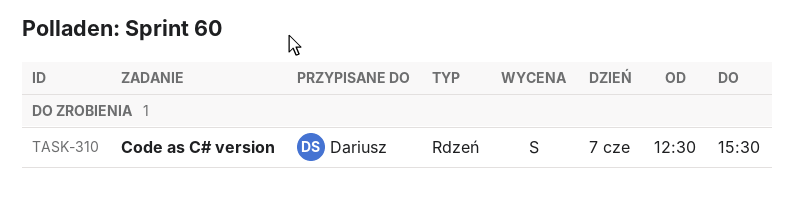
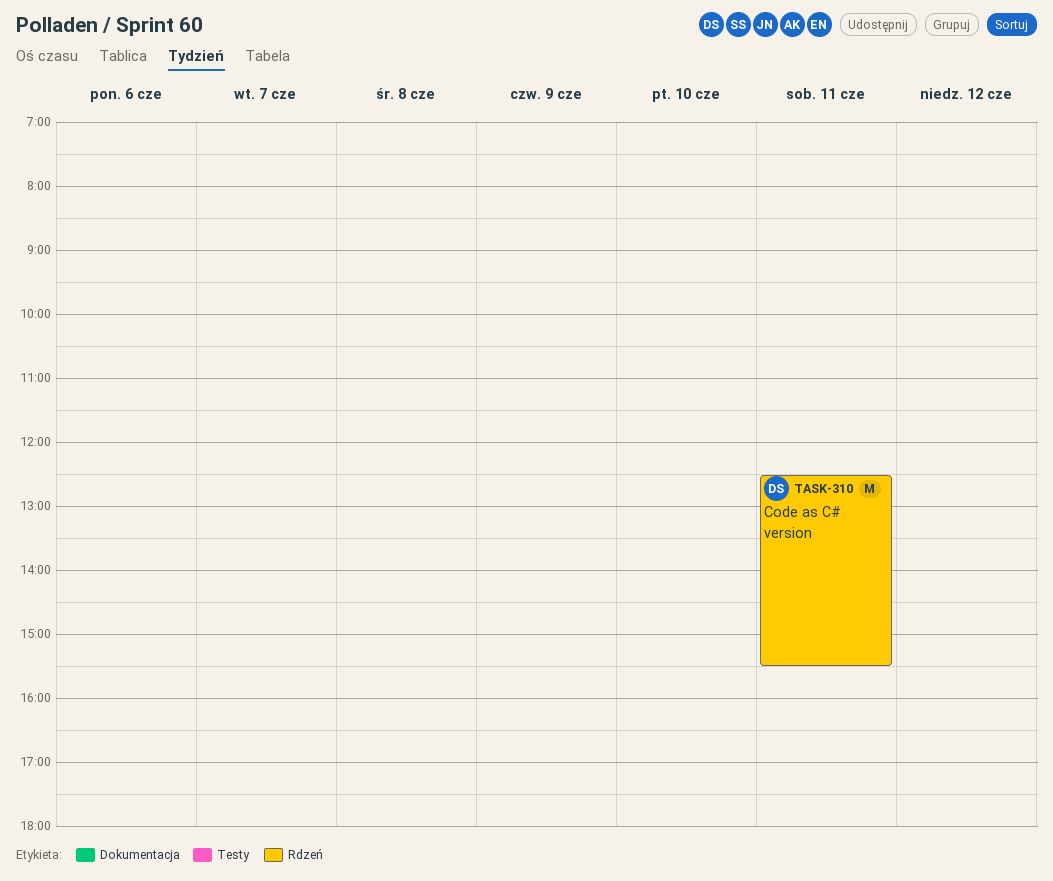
TASK-310, estimate: S -> M
TASK-310, day: Jun 7 -> Jun 11

